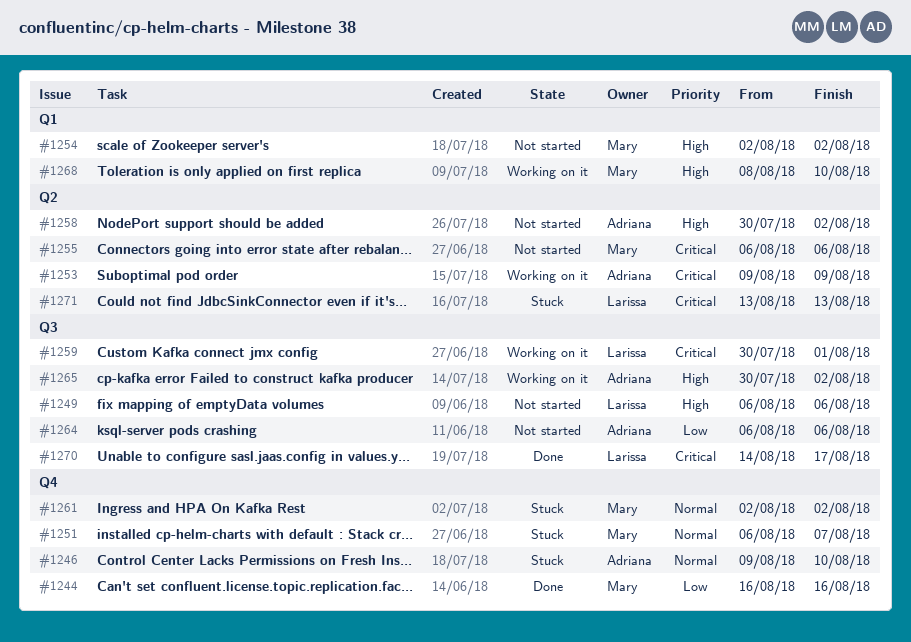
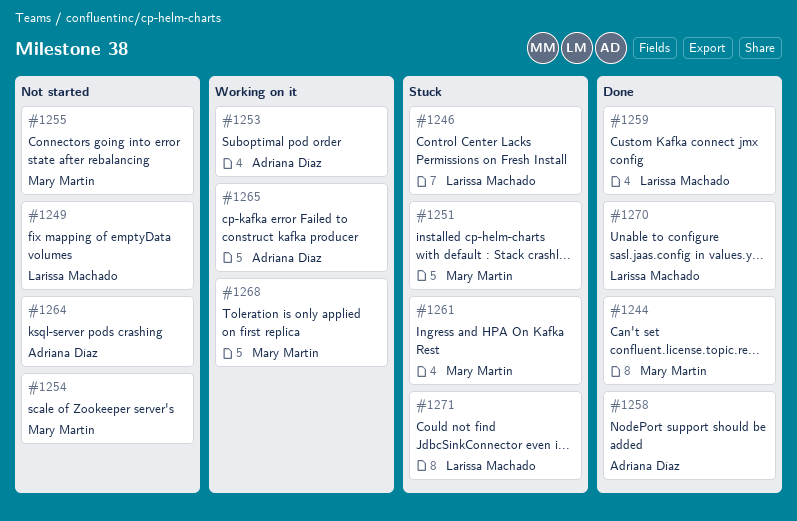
#1246, owner: Adriana Díaz -> Larissa Machado
#1258, status: Not started -> Done
#1259, status: Working on it -> Done

